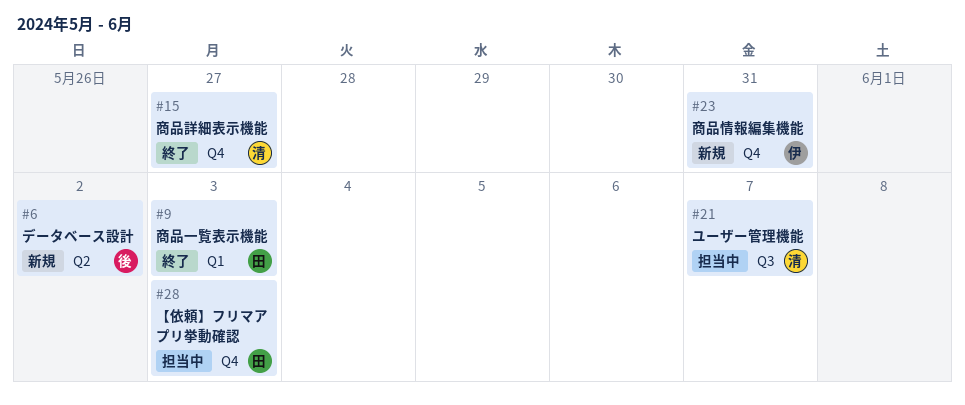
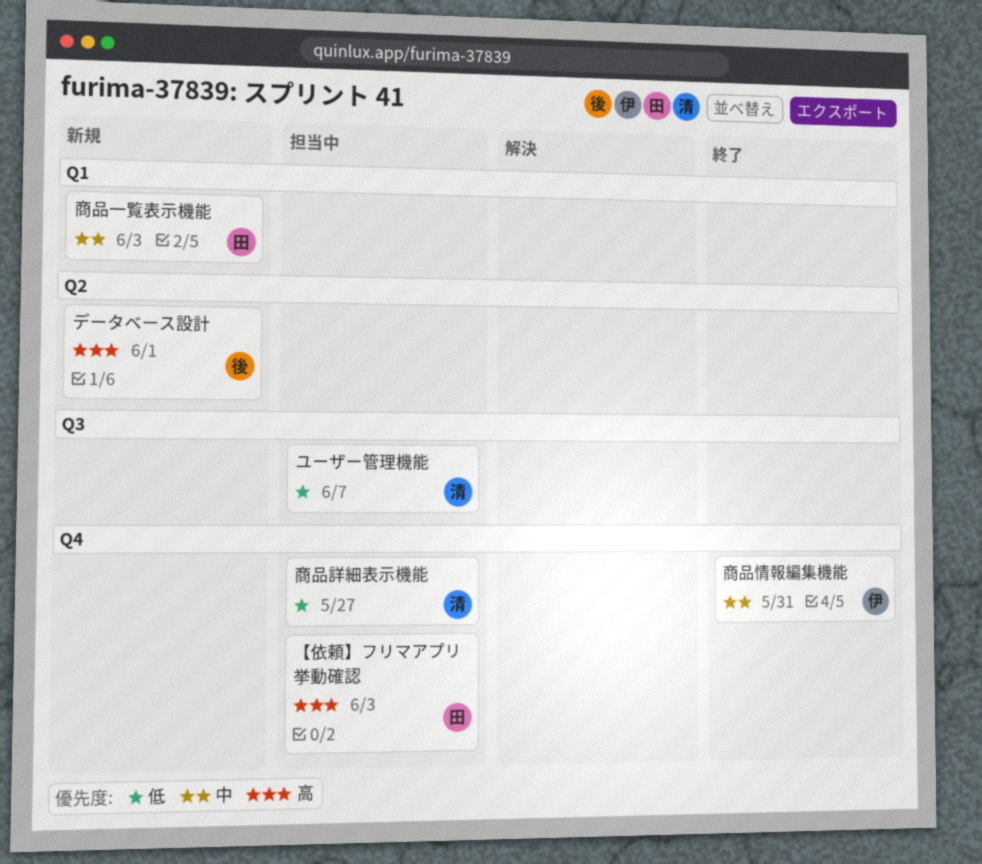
データベース設計, due: Jun 2 -> Jun 1
商品一覧表示機能, status: 終了 -> 新規
商品情報編集機能, status: 新規 -> 終了
商品詳細表示機能, status: 終了 -> 担当中

